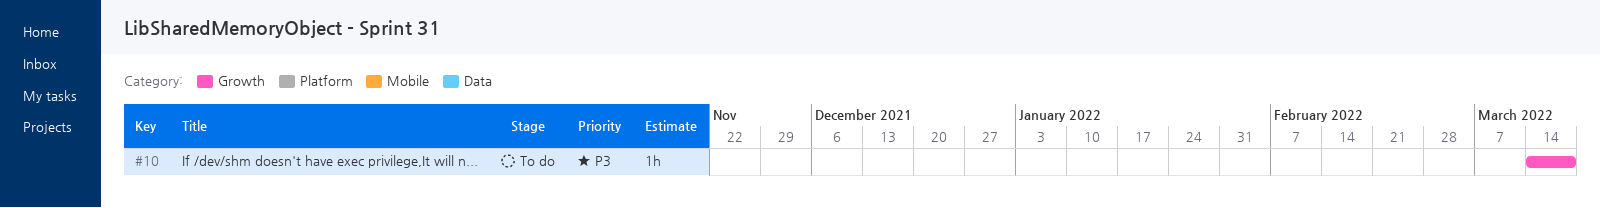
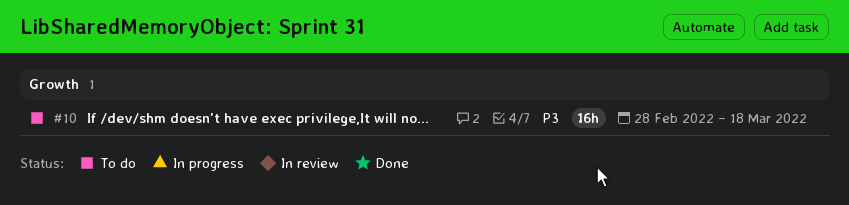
#10, estimate: 1h -> 16h
#10, start: Mar 14 -> Feb 28

